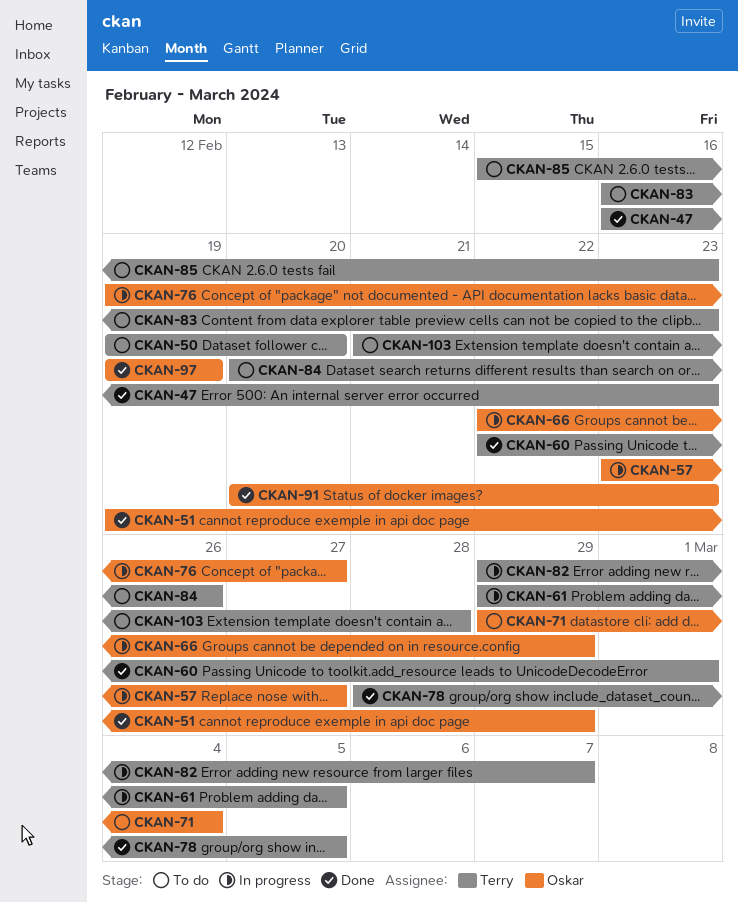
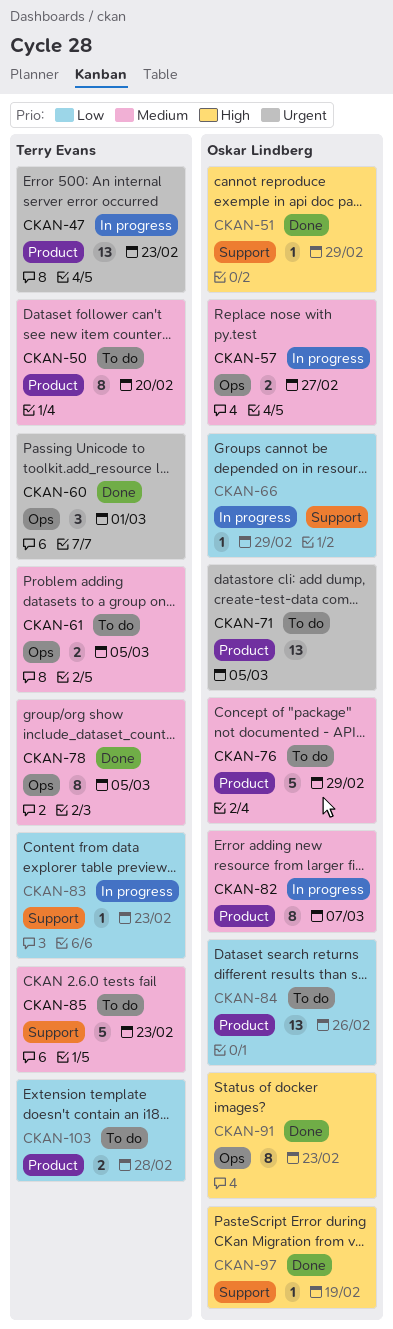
CKAN-47, status: Done -> In progress
CKAN-61, status: In progress -> To do
CKAN-71, due: Mar 4 -> Mar 5
CKAN-76, status: In progress -> To do
CKAN-76, due: Feb 27 -> Feb 29
CKAN-82, owner: Terry Evans -> Oskar Lindberg
CKAN-83, status: To do -> In progress
CKAN-84, owner: Terry Evans -> Oskar Lindberg

